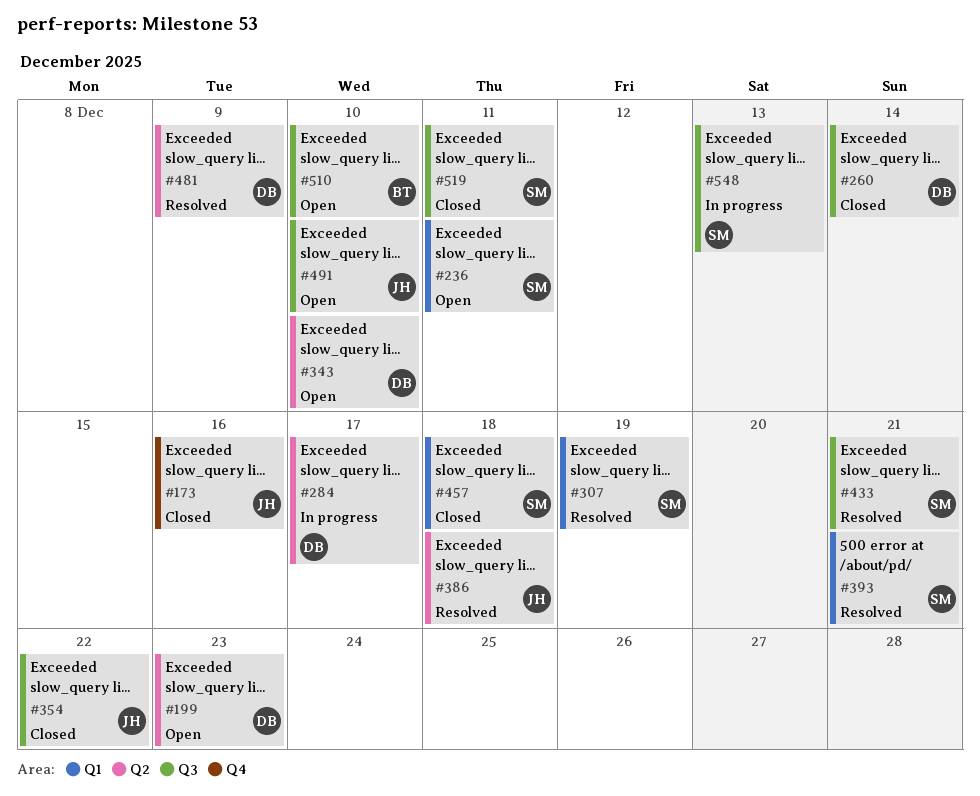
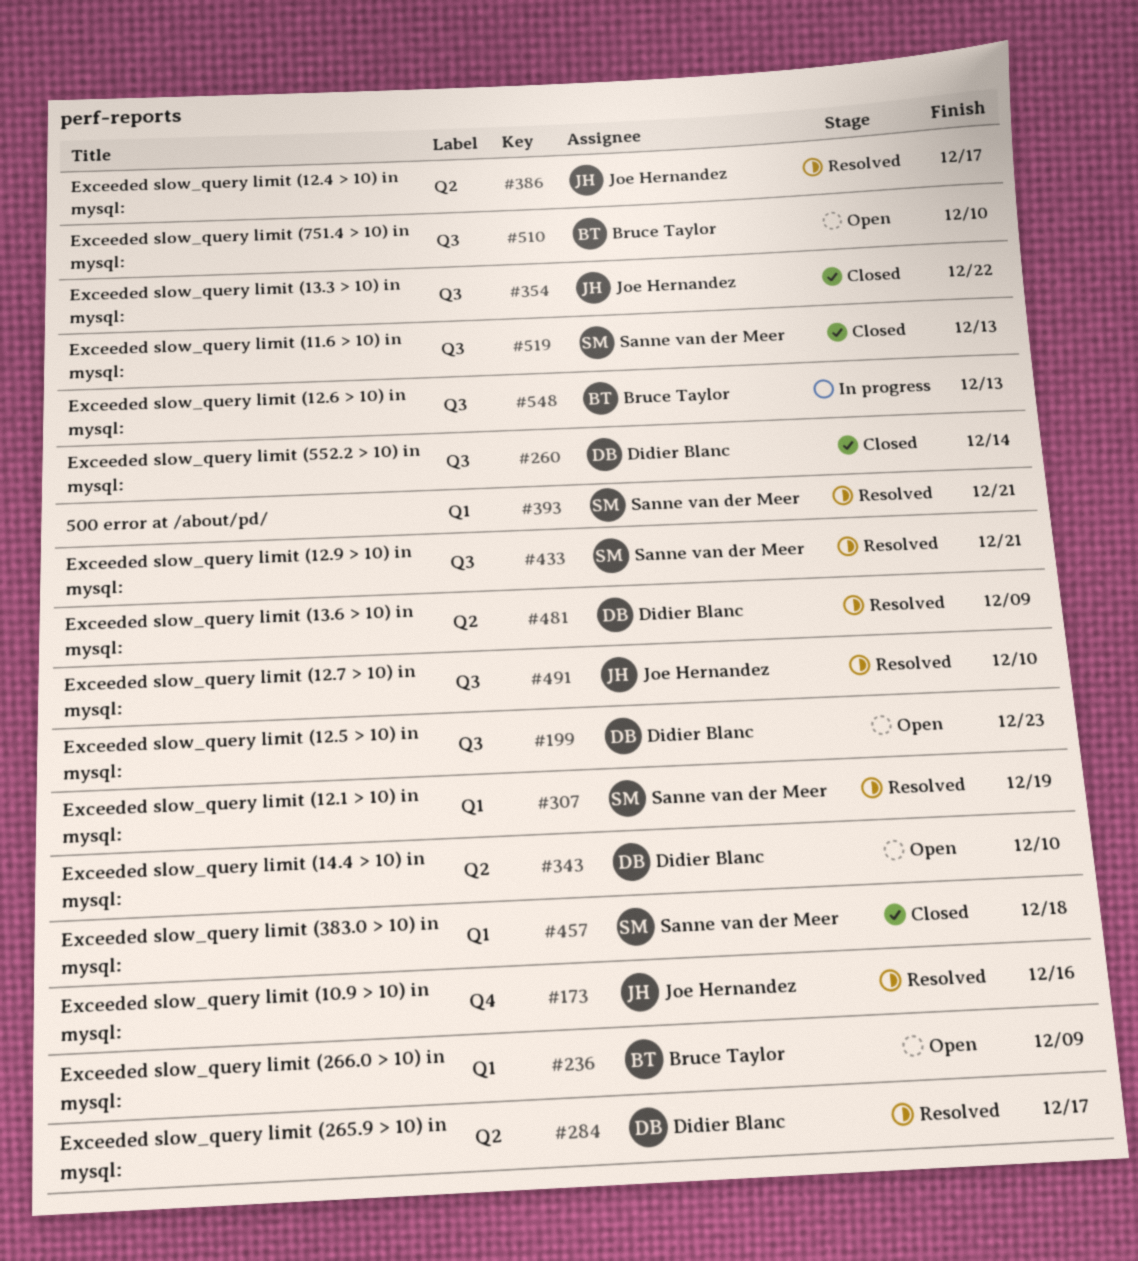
#173, status: Closed -> Resolved
#199, label: Q2 -> Q3
#236, owner: Sanne van der Meer -> Bruce Taylor
#236, due: Dec 11 -> Dec 9
#284, status: In progress -> Resolved
#386, due: Dec 18 -> Dec 17
#491, status: Open -> Resolved
#519, due: Dec 11 -> Dec 13
#548, owner: Sanne van der Meer -> Bruce Taylor

